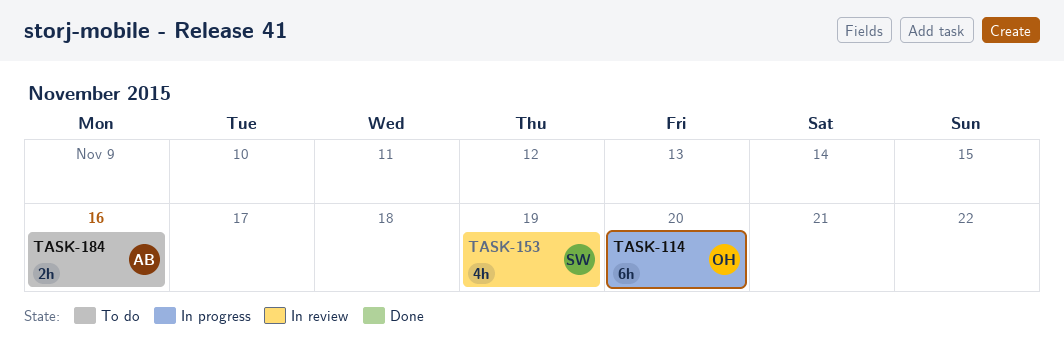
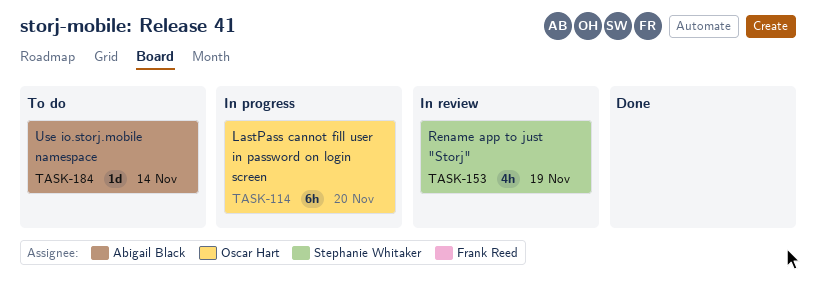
TASK-184, estimate: 2h -> 1d
TASK-184, due: Nov 16 -> Nov 14

